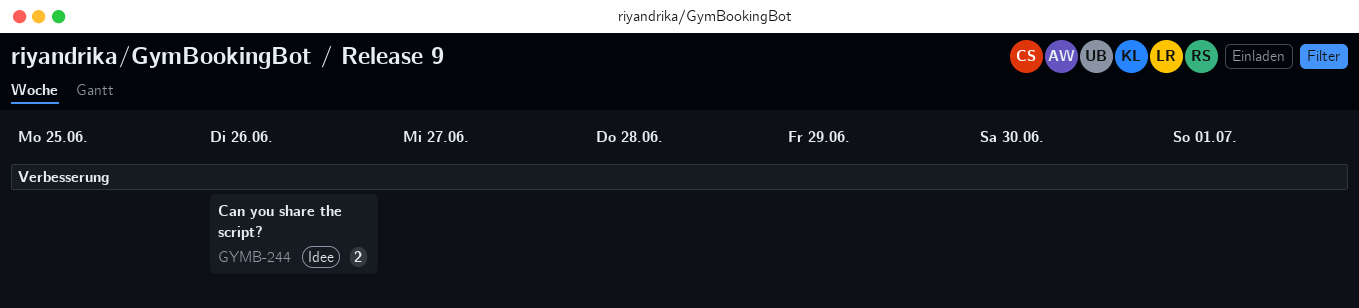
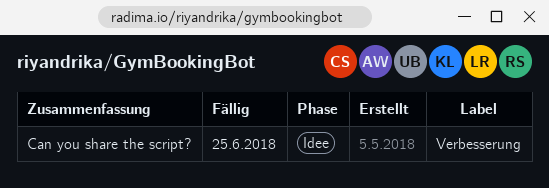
Can you share the script?, due: Jun 26 -> Jun 25

